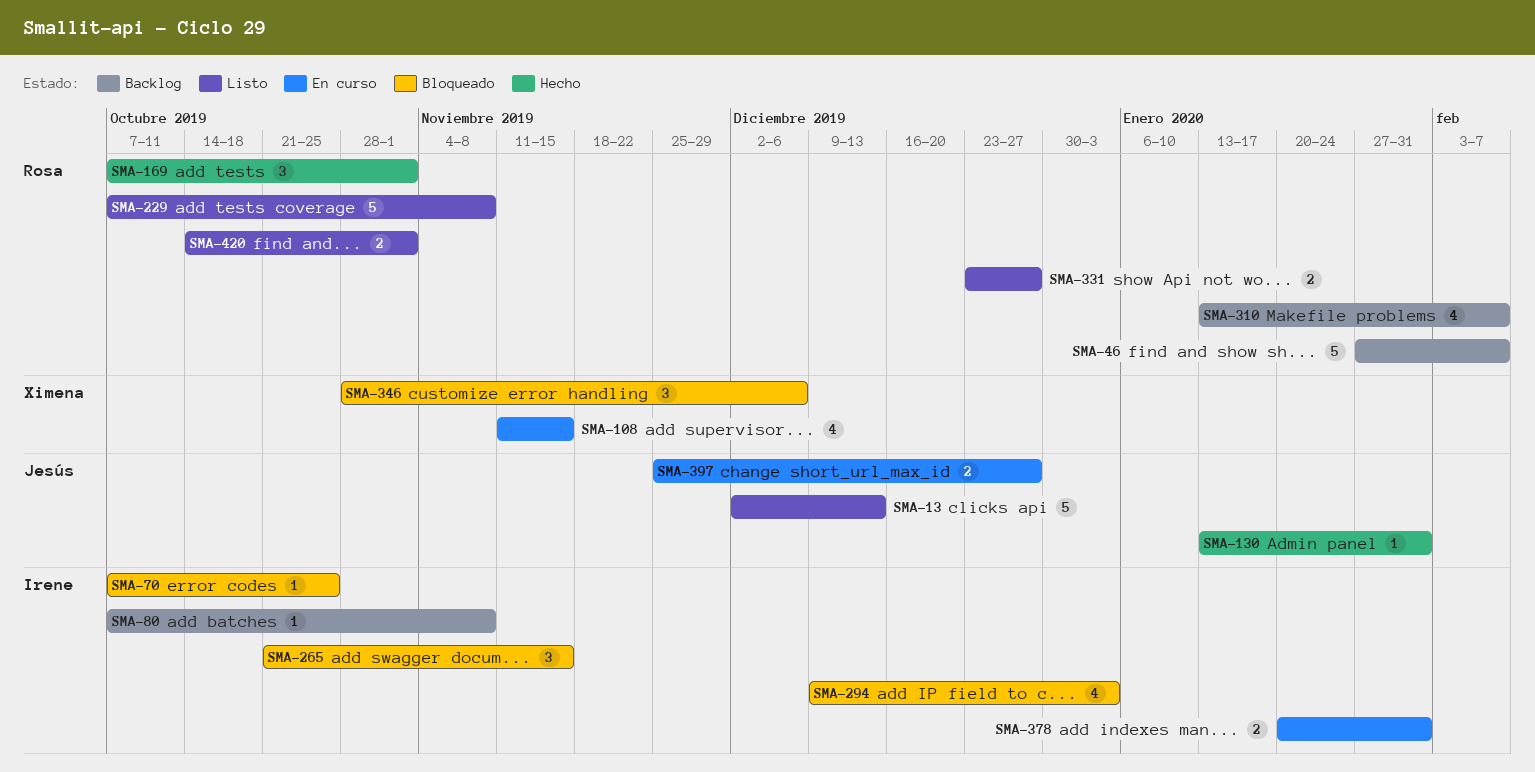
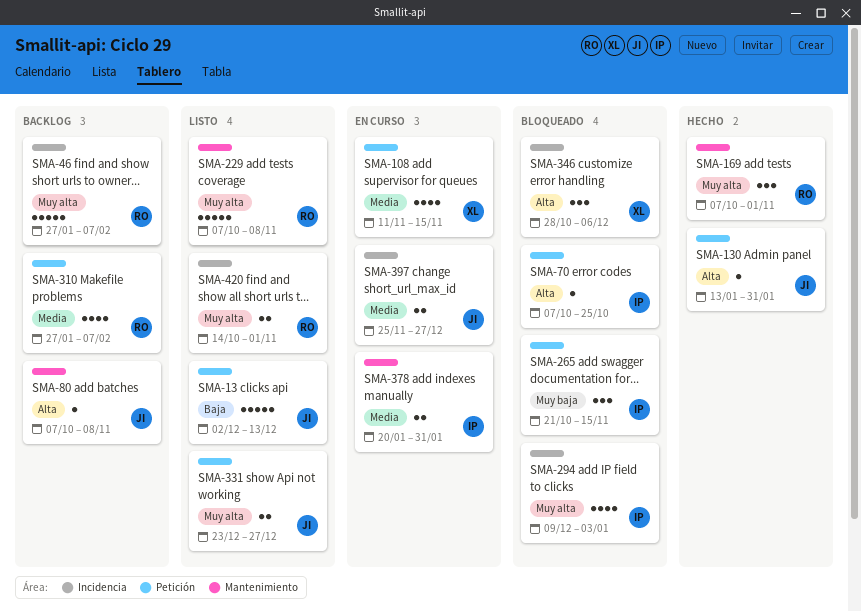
SMA-80, owner: Irene -> Jesús
SMA-310, start: Jan 13 -> Jan 27
SMA-331, owner: Rosa -> Jesús

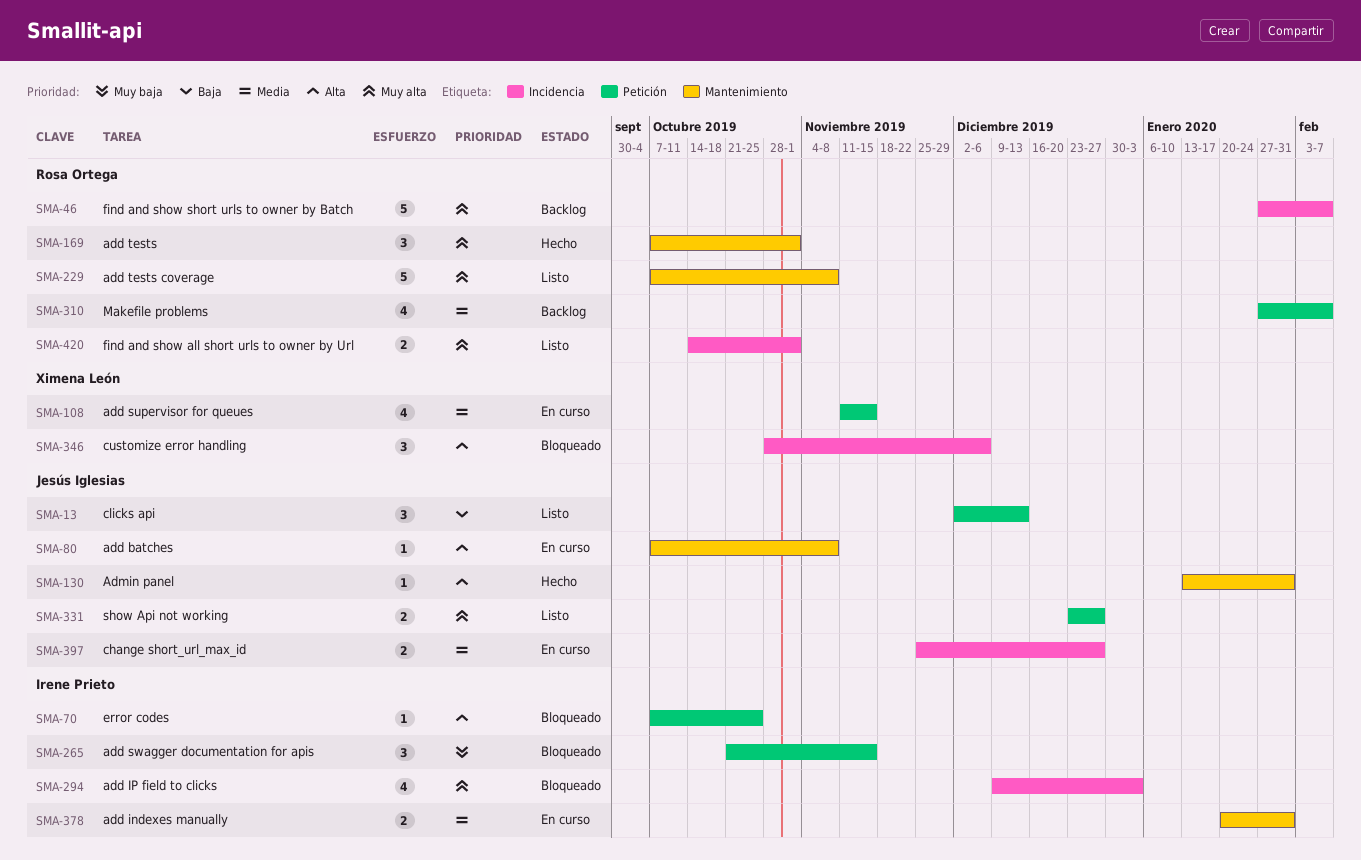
SMA-13, estimate: 5 -> 3
SMA-80, status: Backlog -> En curso
SMA-130, label: Petición -> Mantenimiento

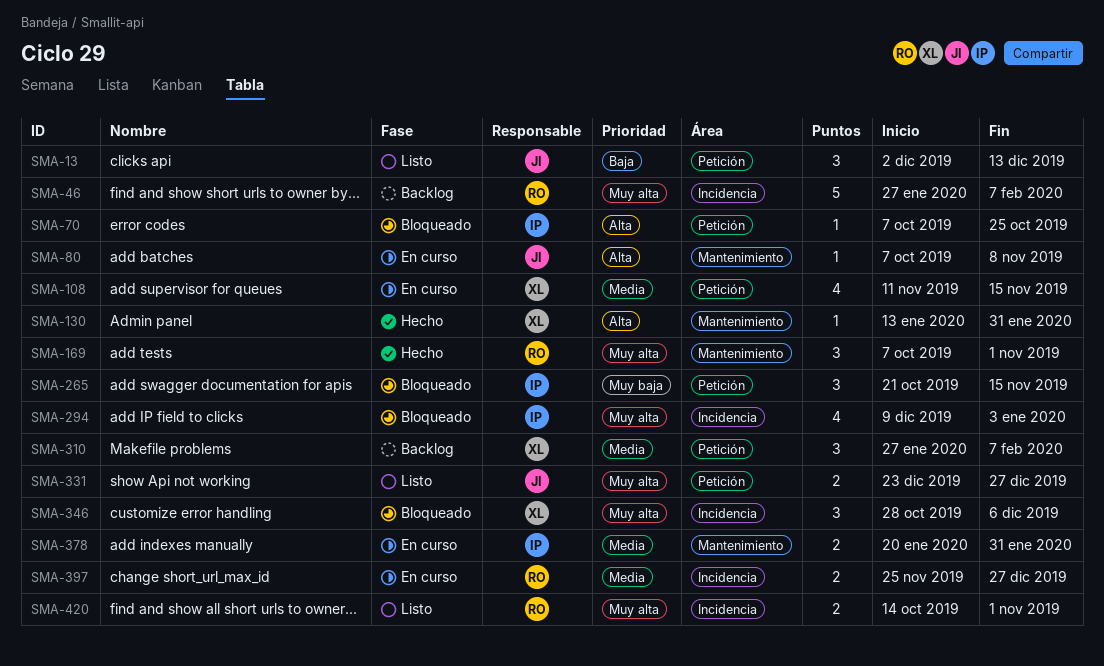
SMA-130, owner: Jesús Iglesias -> Ximena León
SMA-229: present -> none
SMA-310, owner: Rosa Ortega -> Ximena León
SMA-310, estimate: 4 -> 3
SMA-346, priority: Alta -> Muy alta
SMA-397, owner: Jesús Iglesias -> Rosa Ortega

